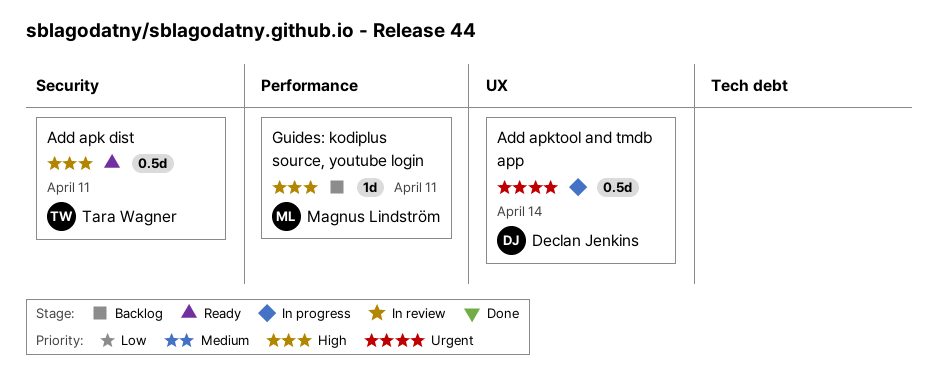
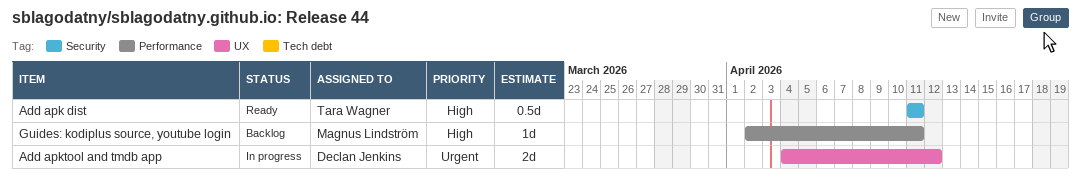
Add apktool and tmdb app, estimate: 0.5d -> 2d
Add apktool and tmdb app, due: Apr 14 -> Apr 12

